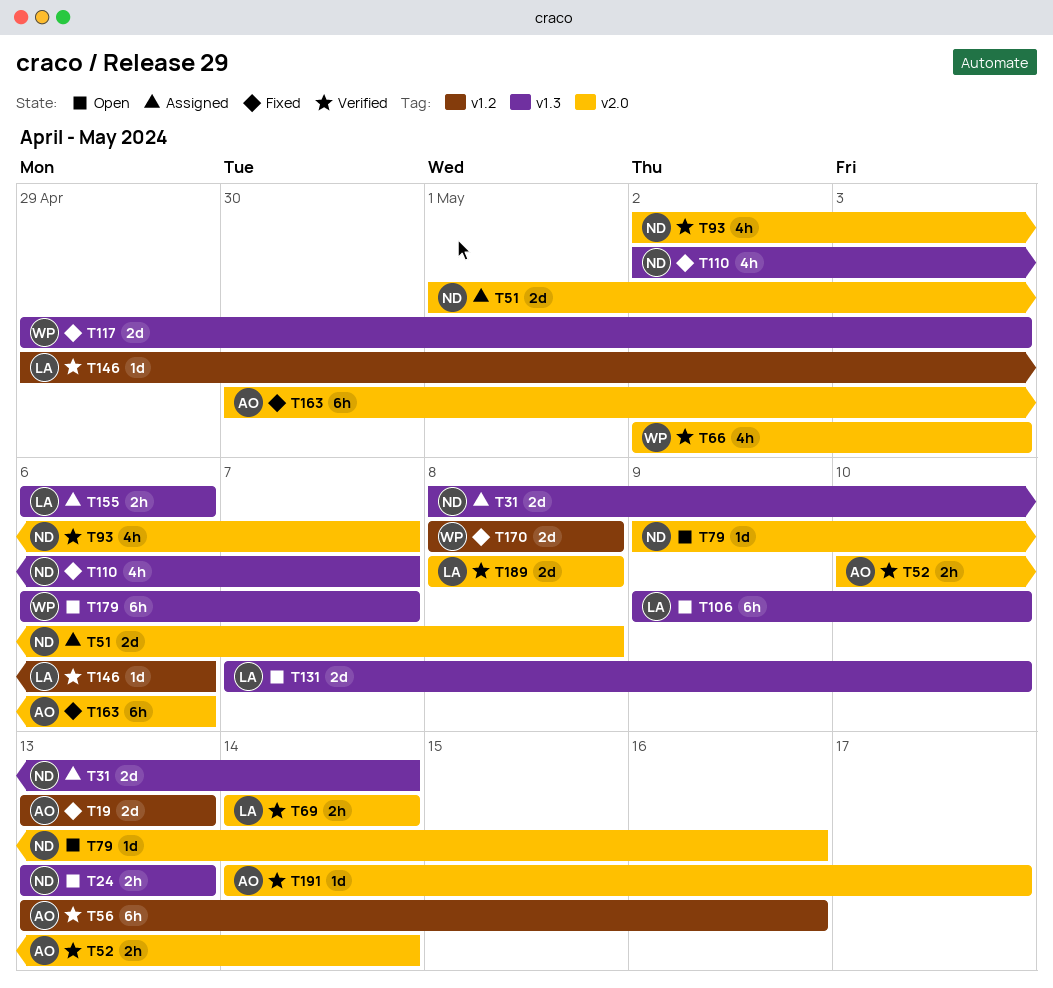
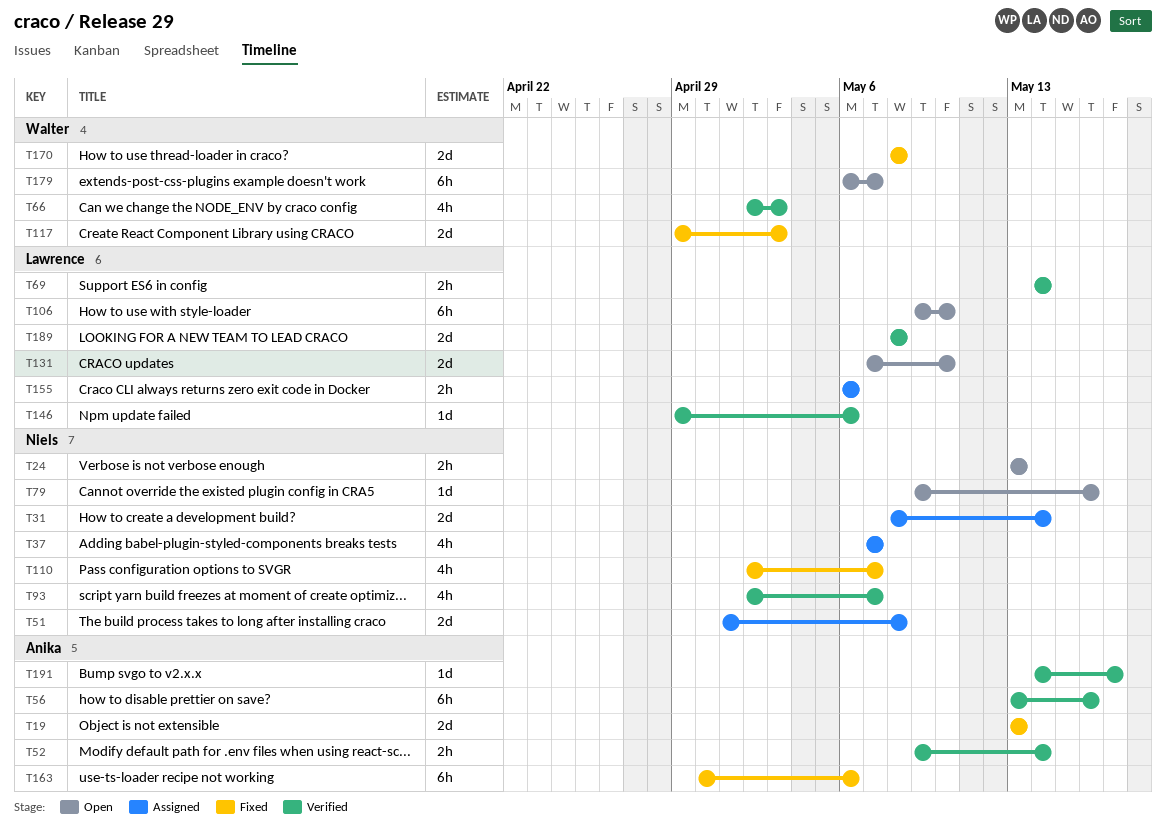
T37: none -> present
T52, start: May 10 -> May 9

